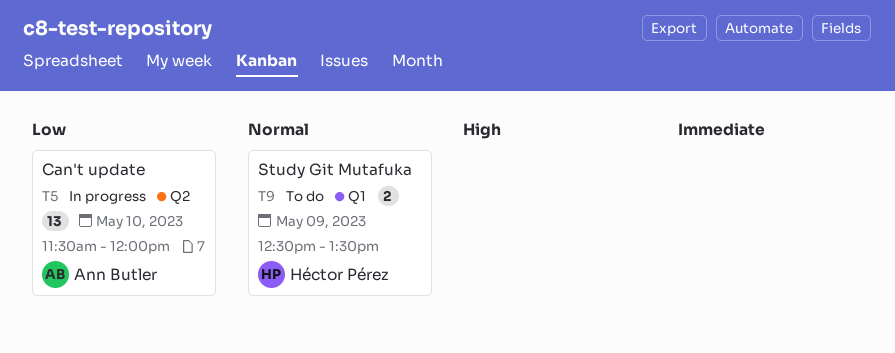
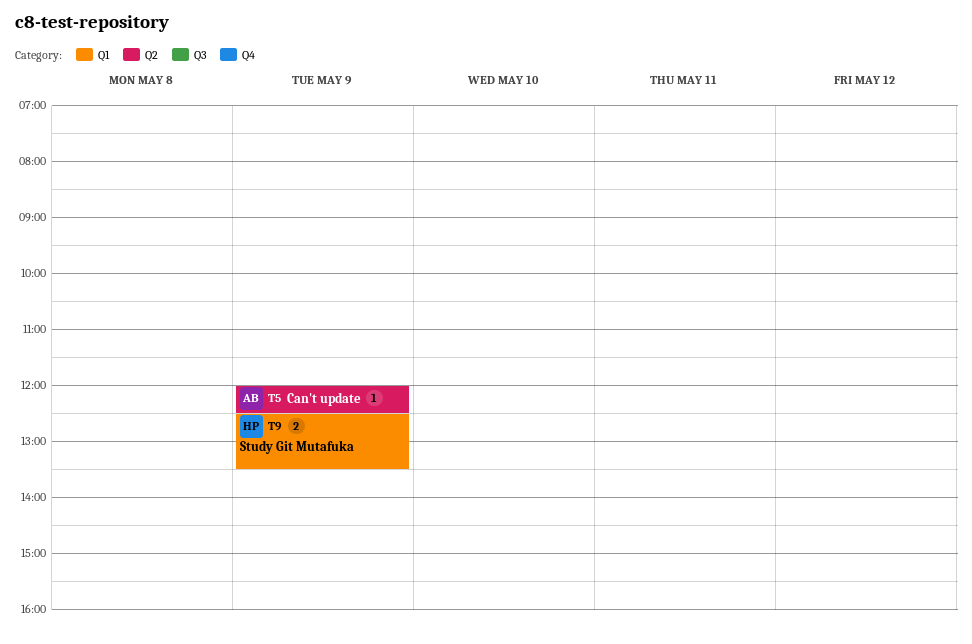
T5, estimate: 13 -> 1
T5, day: May 10 -> May 9
T5, begins: 11:30 -> 12:00
T5, ends: 12:00 -> 12:30

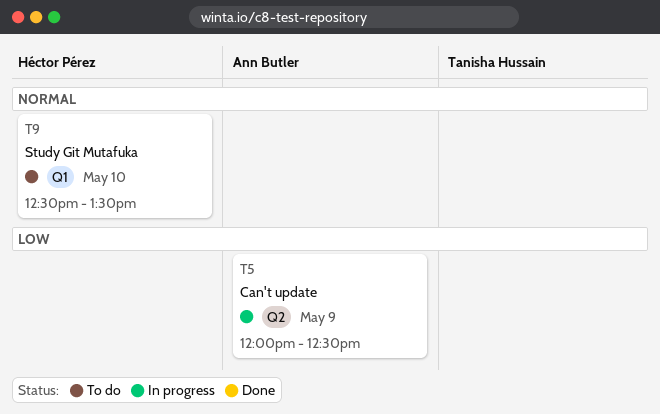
T9, day: May 9 -> May 10

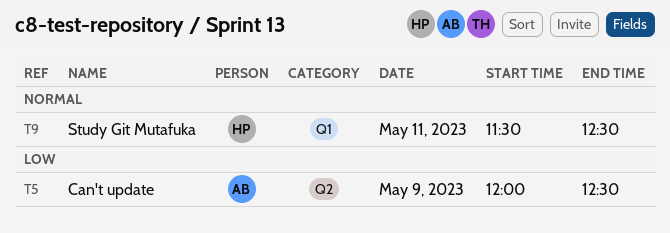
T9, day: May 10 -> May 11
T9, begins: 12:30 -> 11:30
T9, ends: 13:30 -> 12:30

